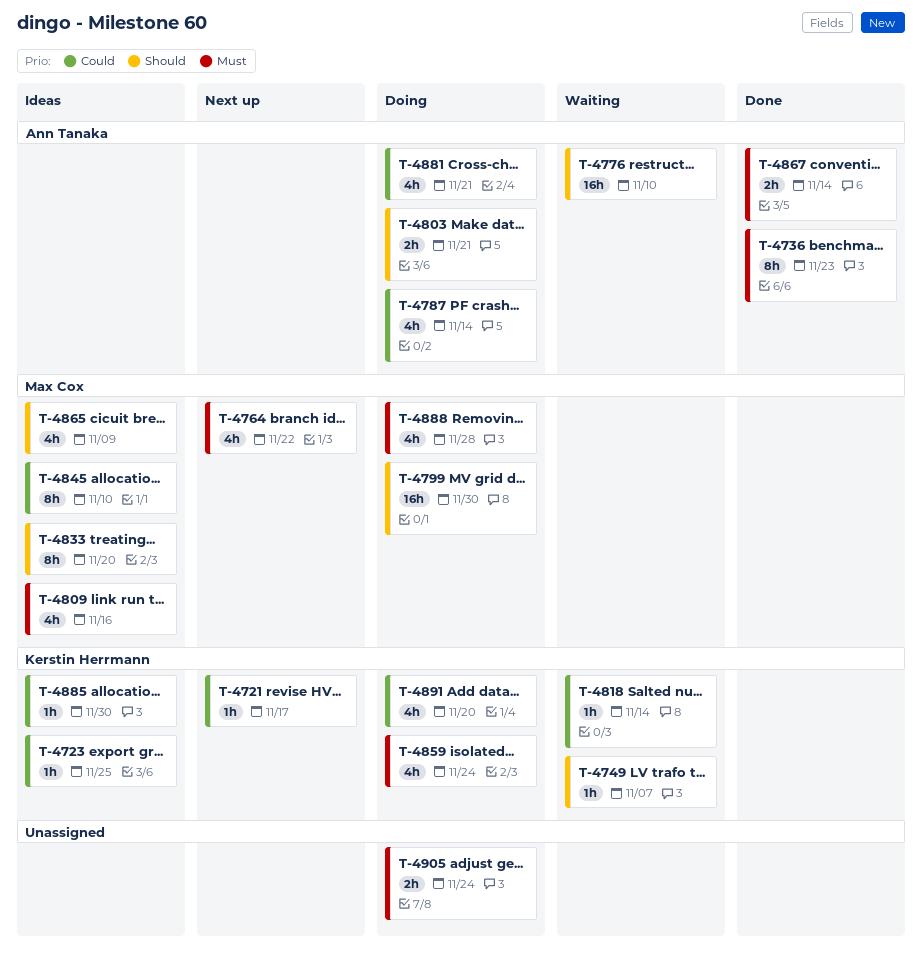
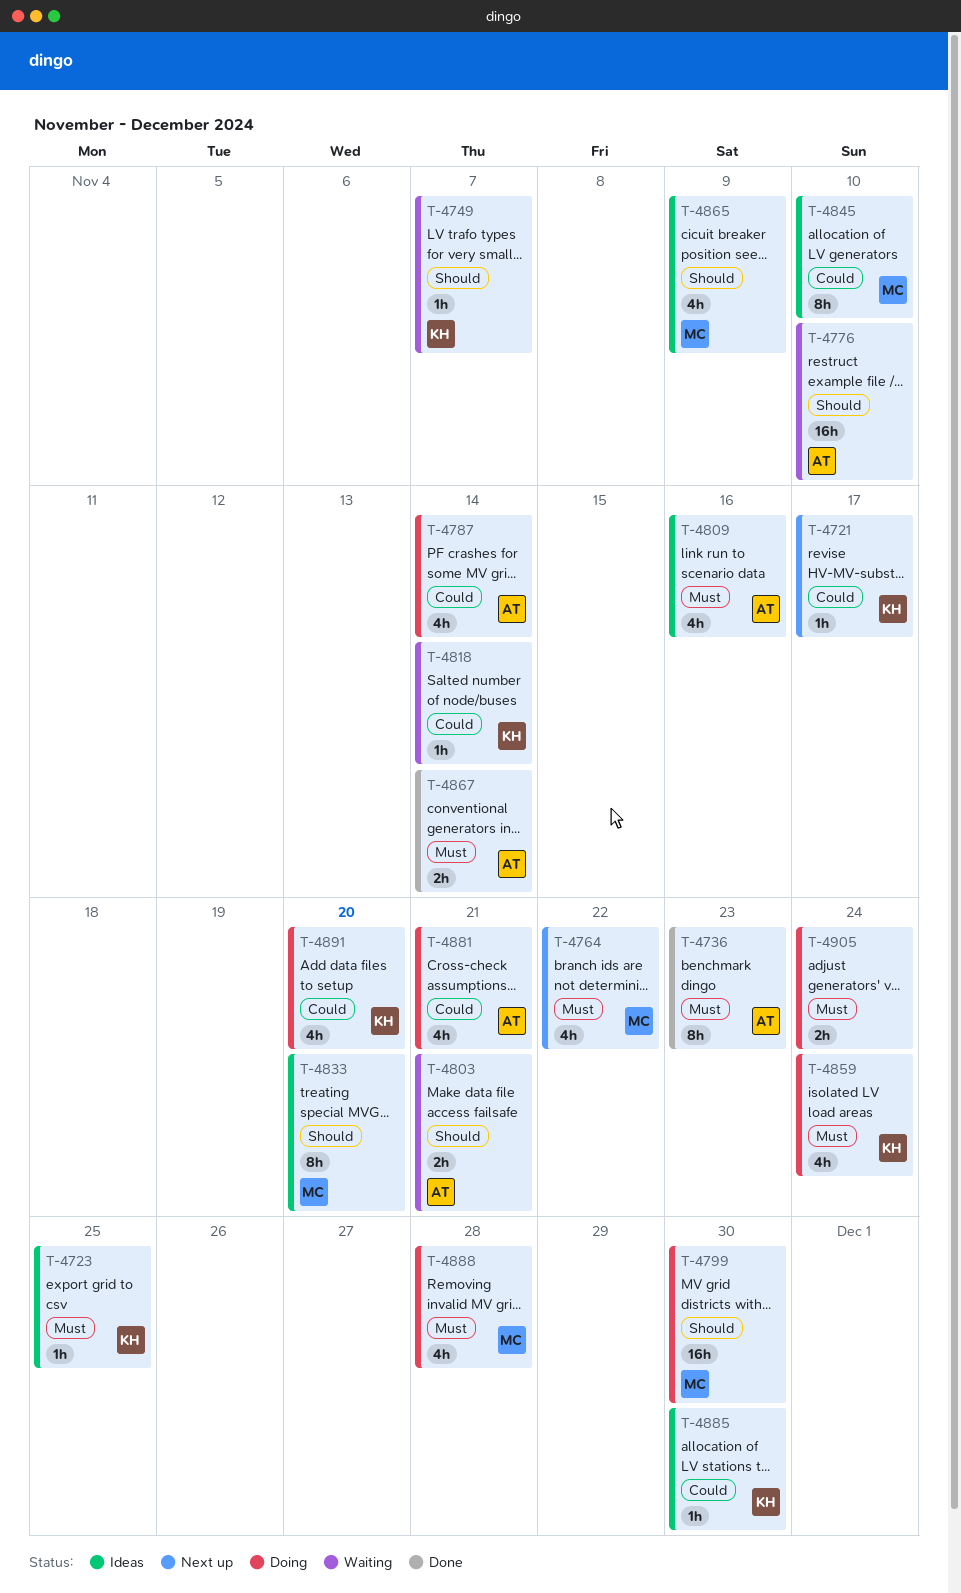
T-4723, priority: Could -> Must
T-4803, status: Doing -> Waiting
T-4809, owner: Max Cox -> Ann Tanaka

